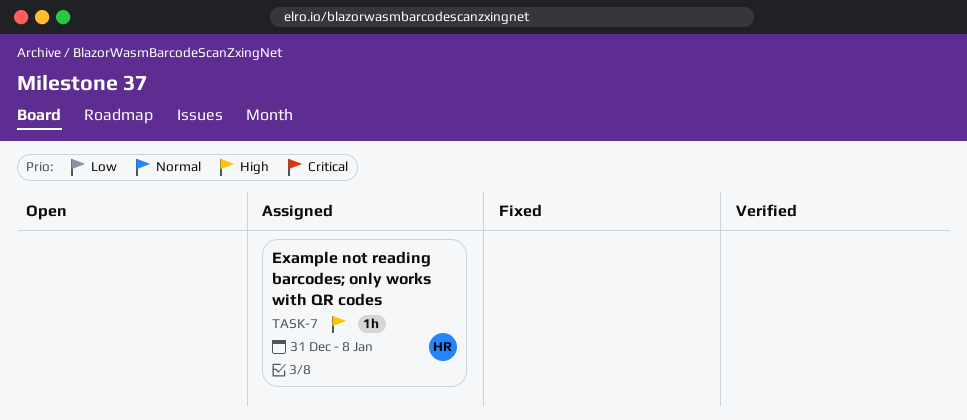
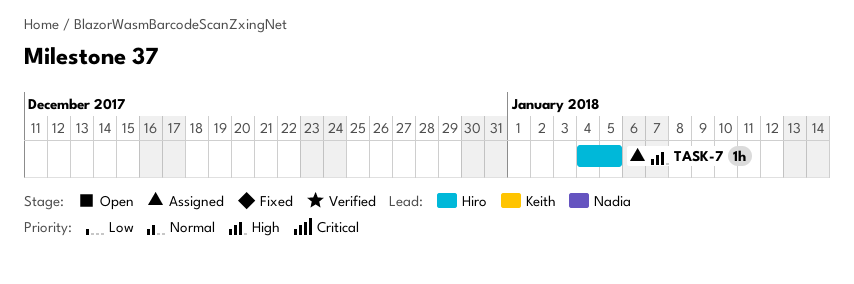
TASK-7, start: Dec 31 -> Jan 4
TASK-7, due: Jan 8 -> Jan 5

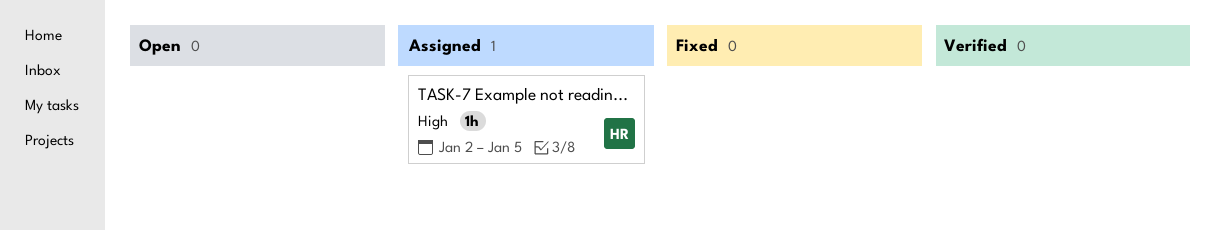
TASK-7, start: Jan 4 -> Jan 2

